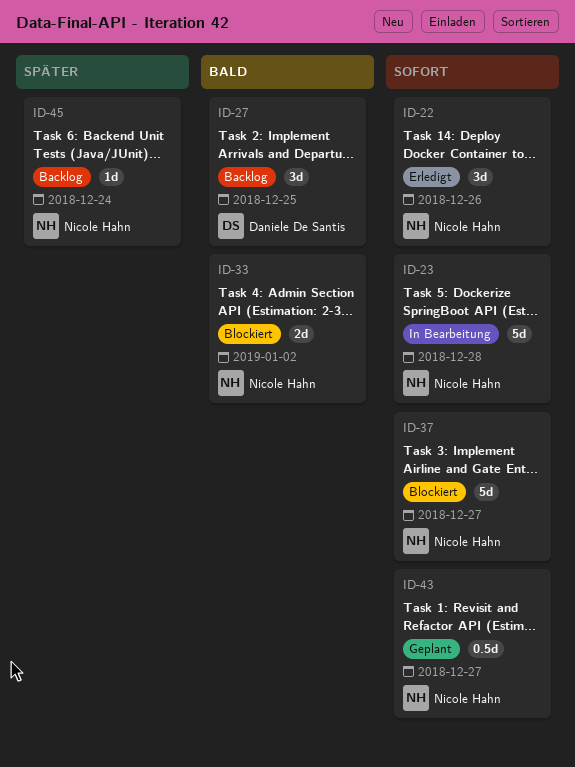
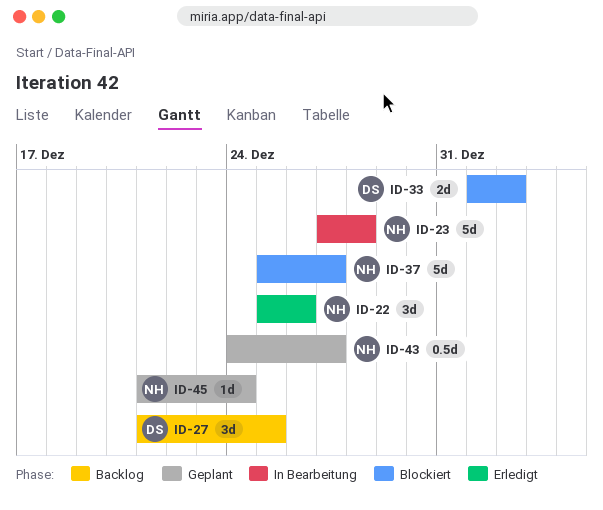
ID-33, owner: Nicole Hahn -> Daniele De Santis
ID-45, status: Backlog -> Geplant

